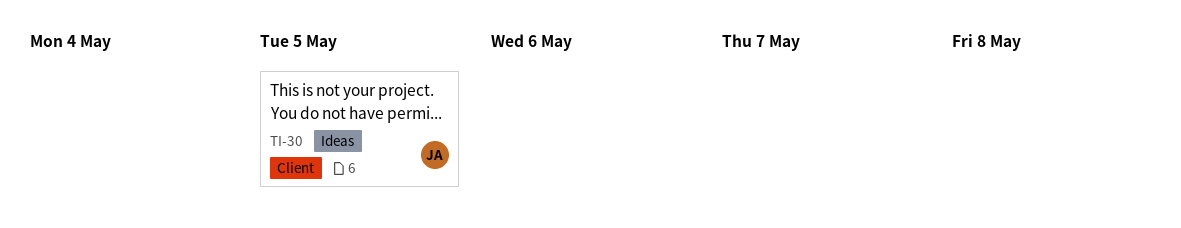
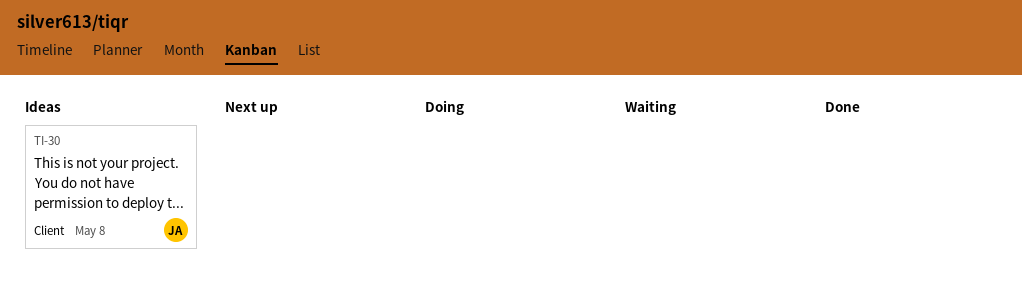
TI-30, due: May 5 -> May 8

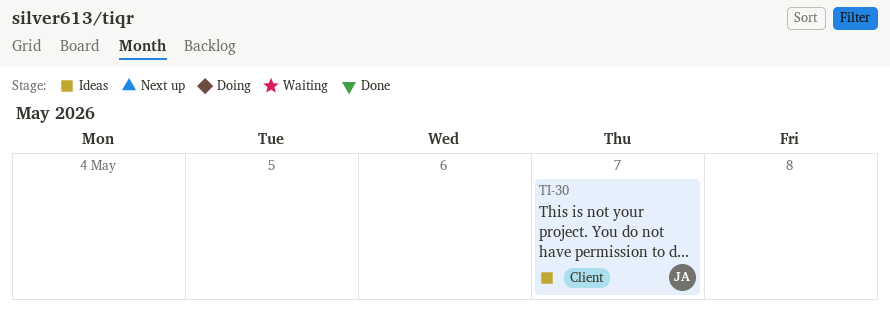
TI-30, due: May 8 -> May 7

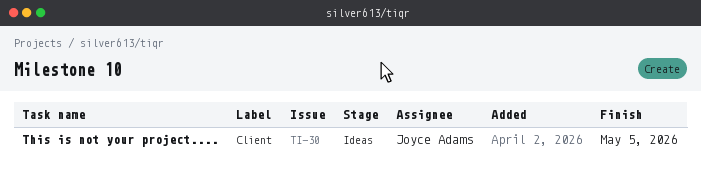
TI-30, due: May 7 -> May 5

